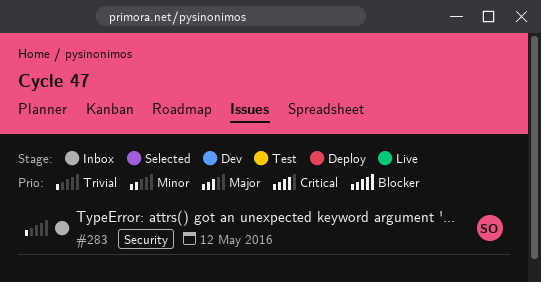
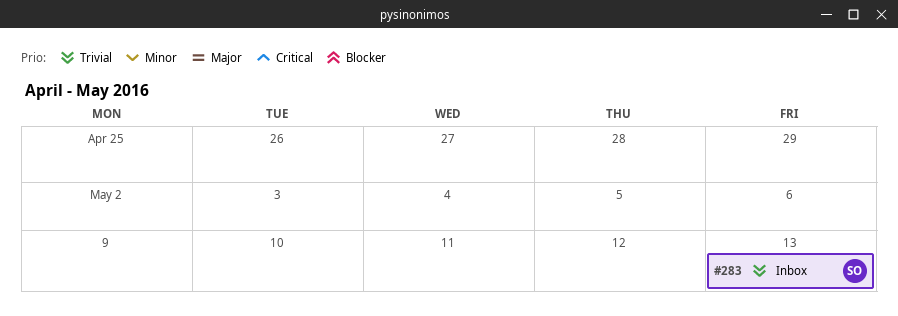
#283, due: May 12 -> May 13

